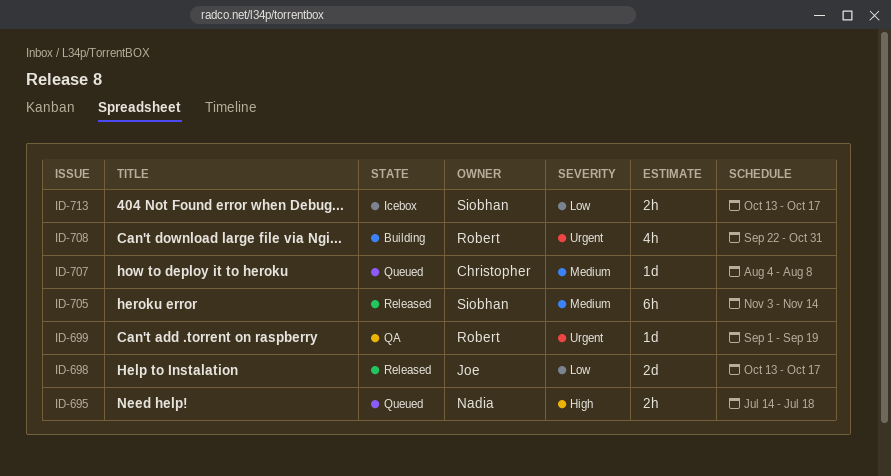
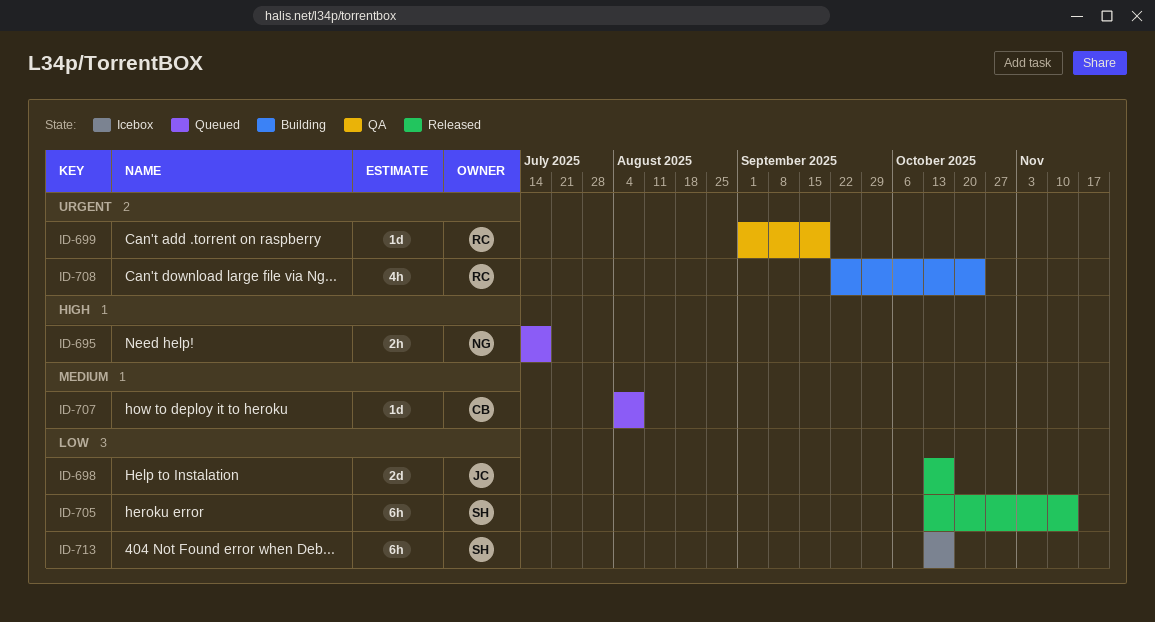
ID-705, priority: Medium -> Low
ID-705, start: Nov 3 -> Oct 13
ID-708, due: Oct 31 -> Oct 24
ID-713, estimate: 2h -> 6h

